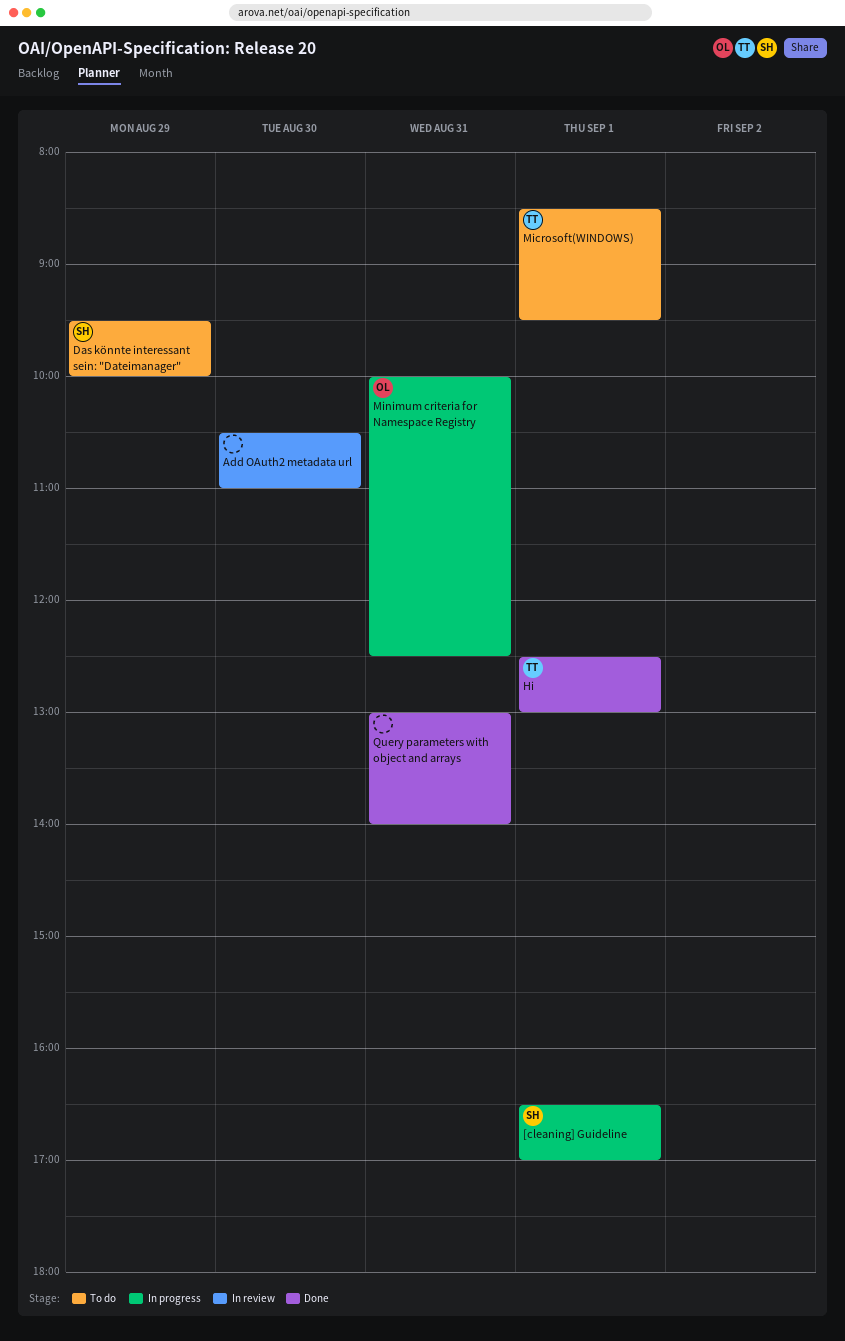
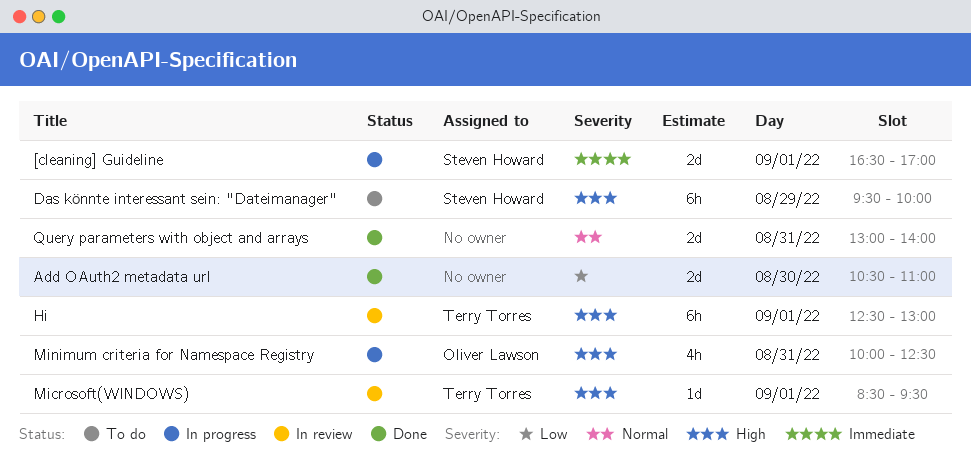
Add OAuth2 metadata url, status: In review -> Done
Hi, status: Done -> In review
Microsoft(WINDOWS), status: To do -> In review

